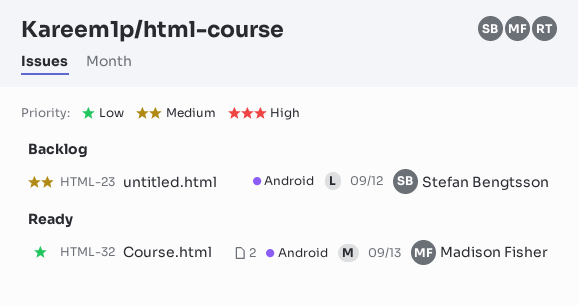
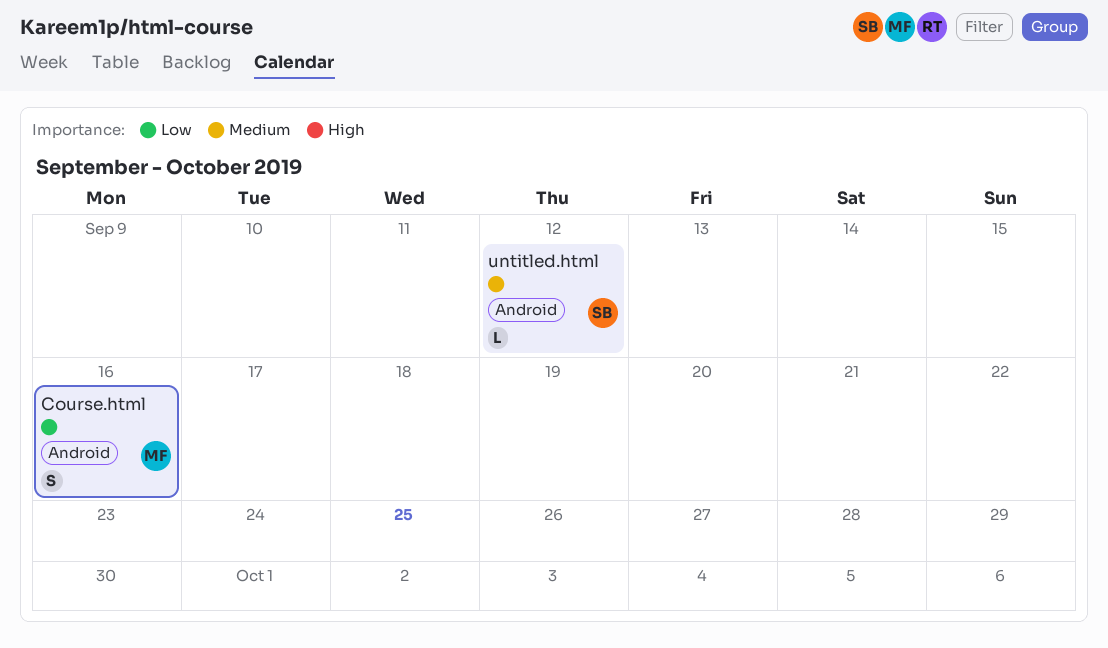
Course.html, estimate: M -> S
Course.html, due: Sep 13 -> Sep 16

